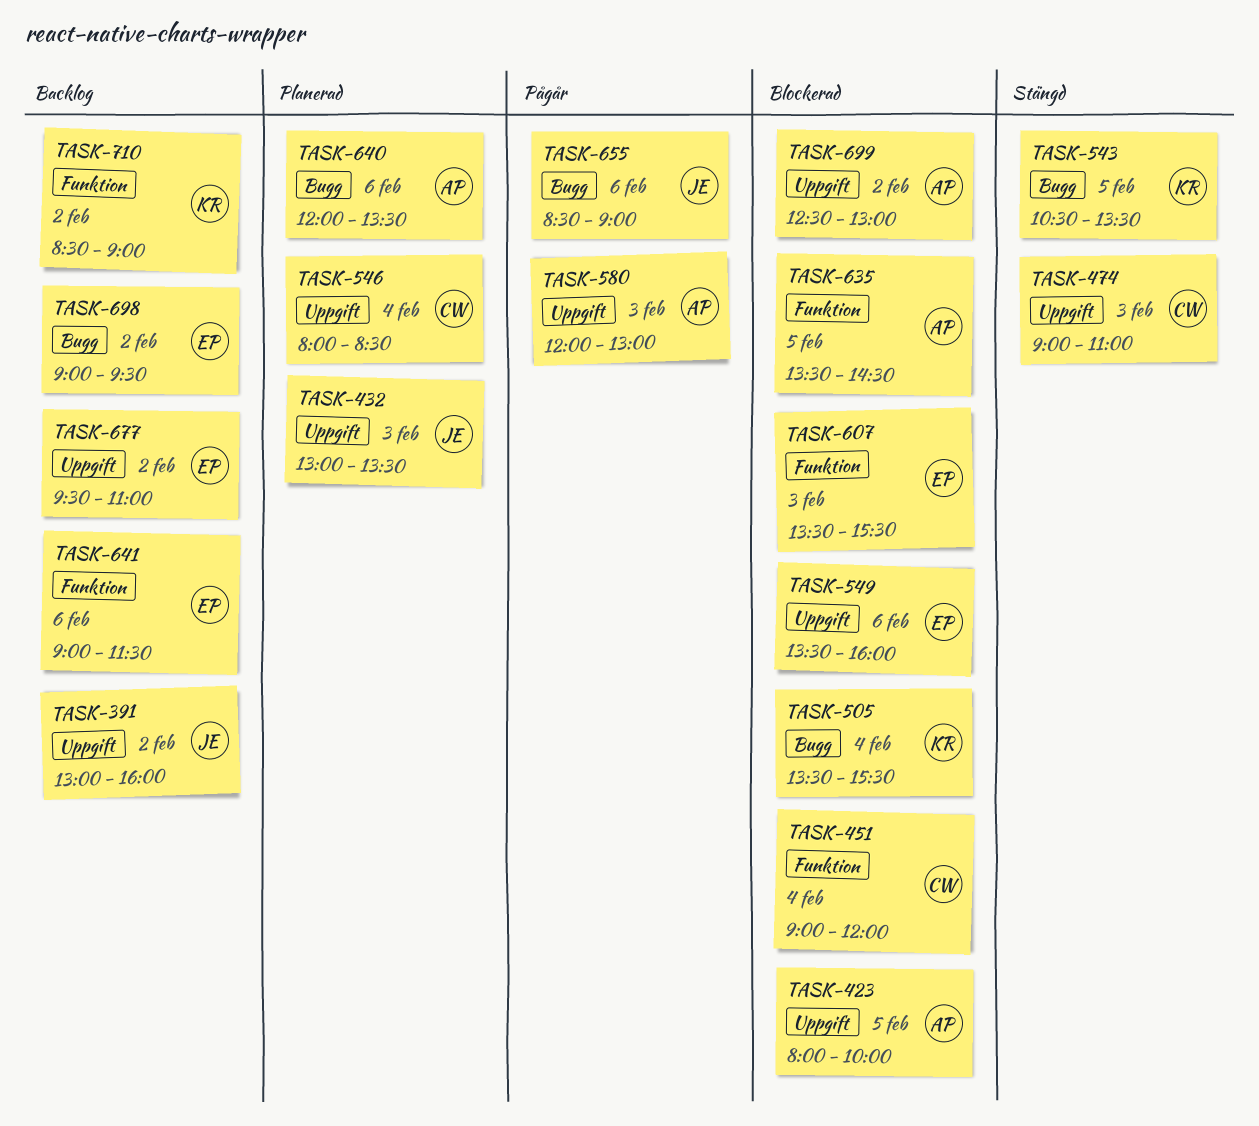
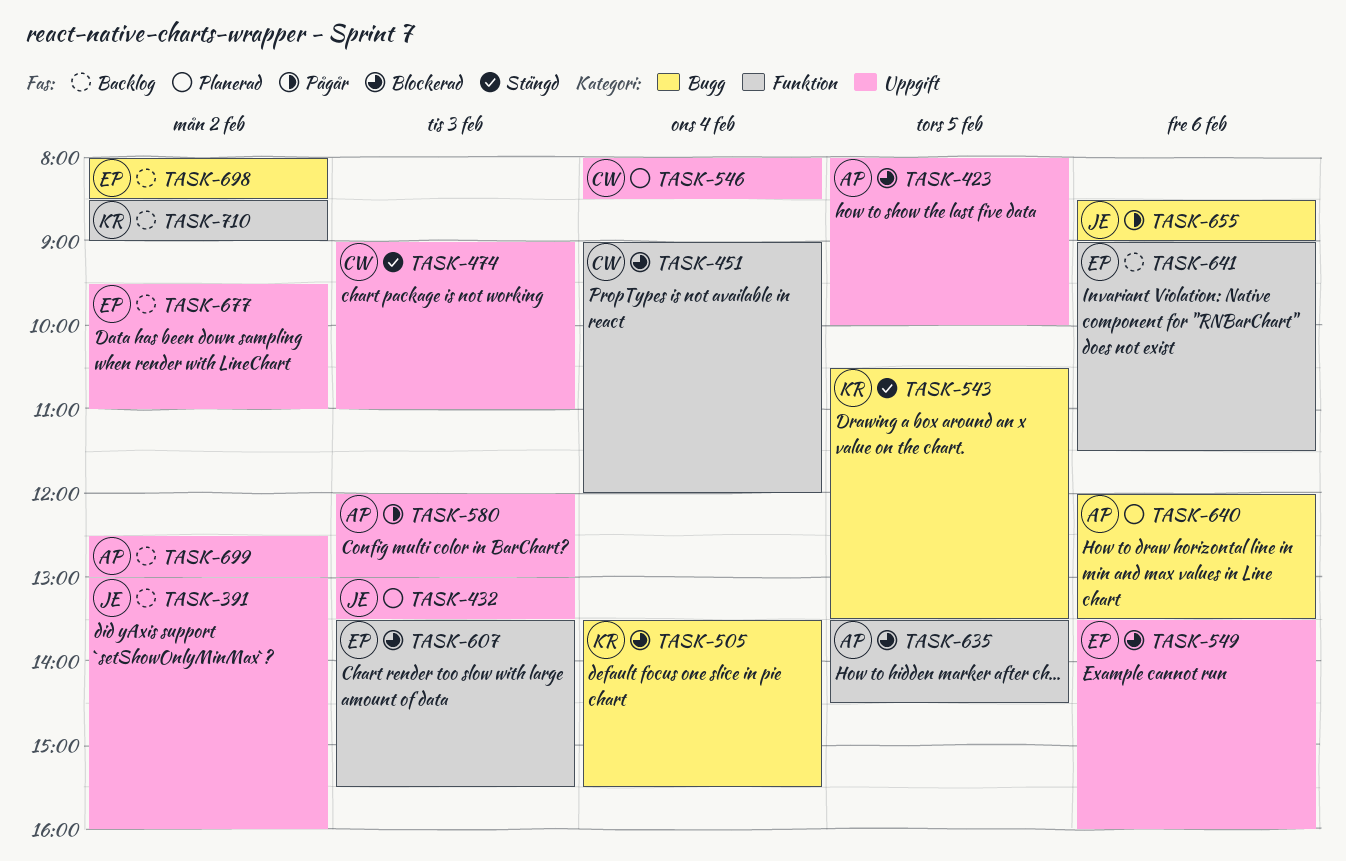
TASK-698, begins: 09:00 -> 08:00
TASK-698, ends: 09:30 -> 08:30
TASK-699, status: Blockerad -> Backlog

